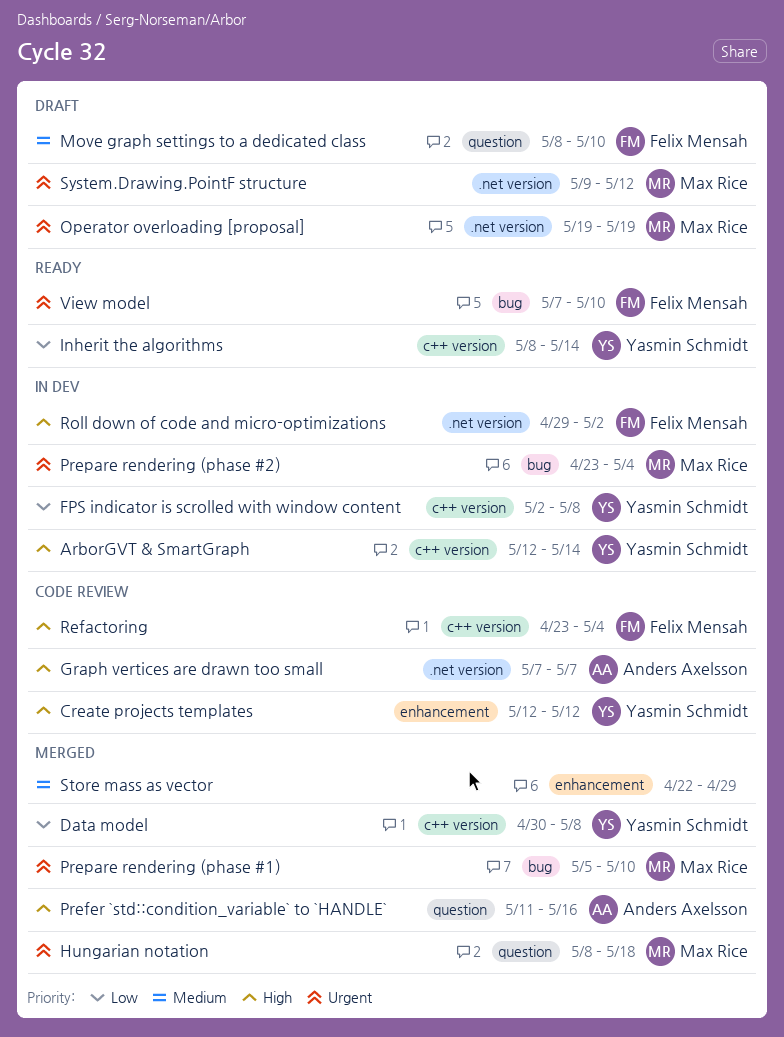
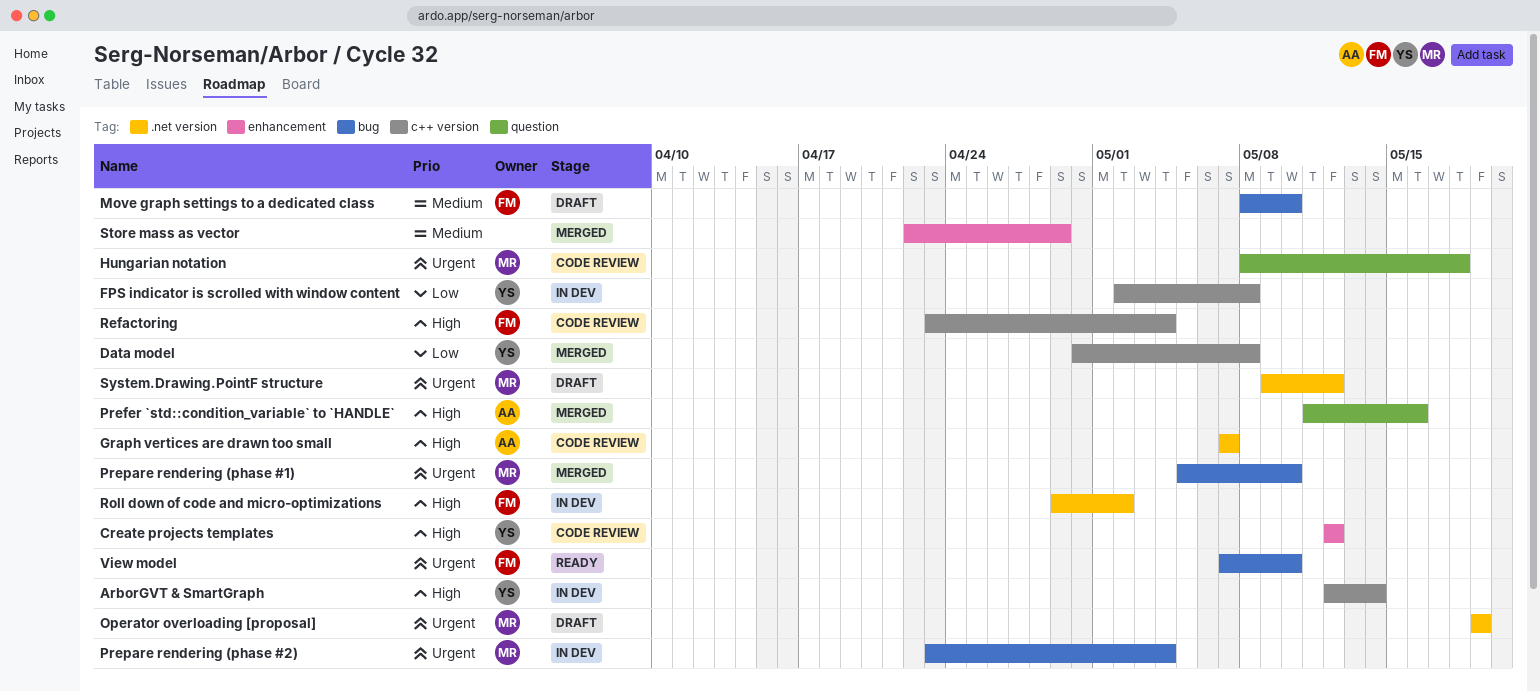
Hungarian notation, status: Merged -> Code review
Inherit the algorithms: present -> none
Move graph settings to a dedicated class, label: question -> bug

